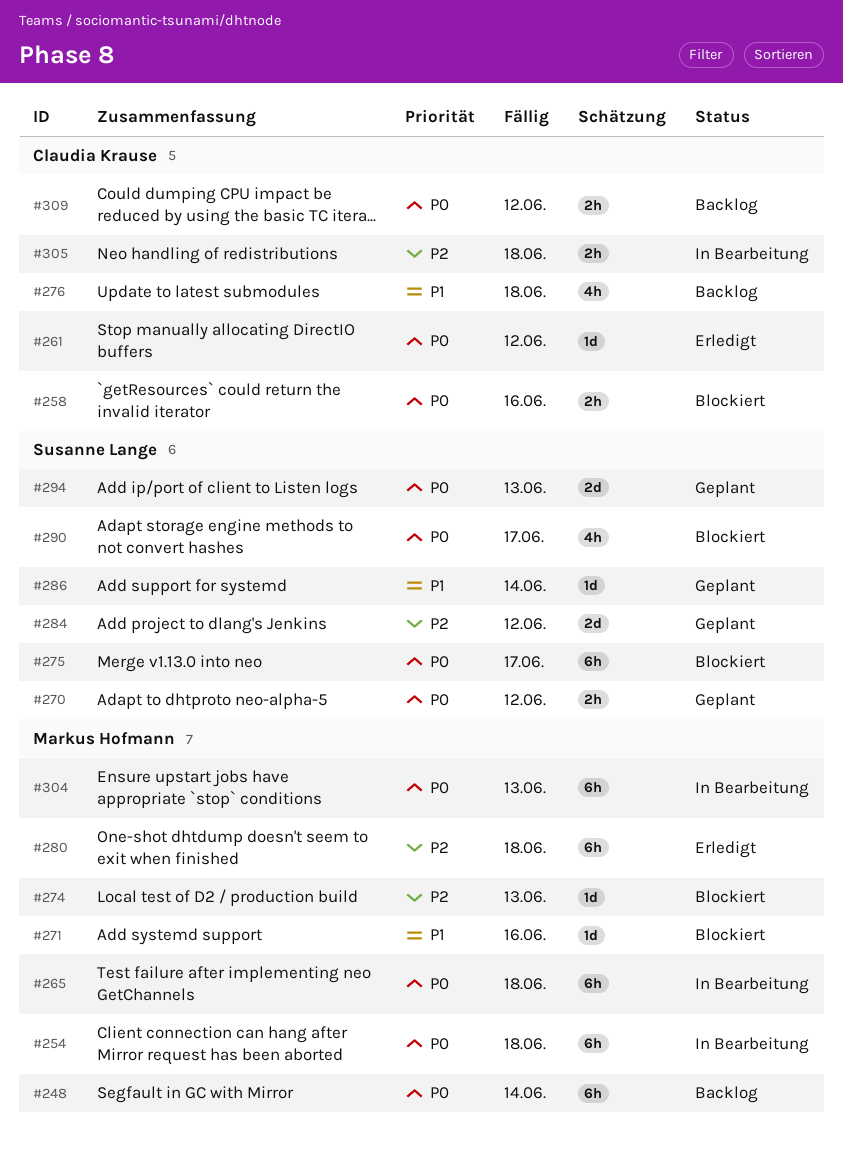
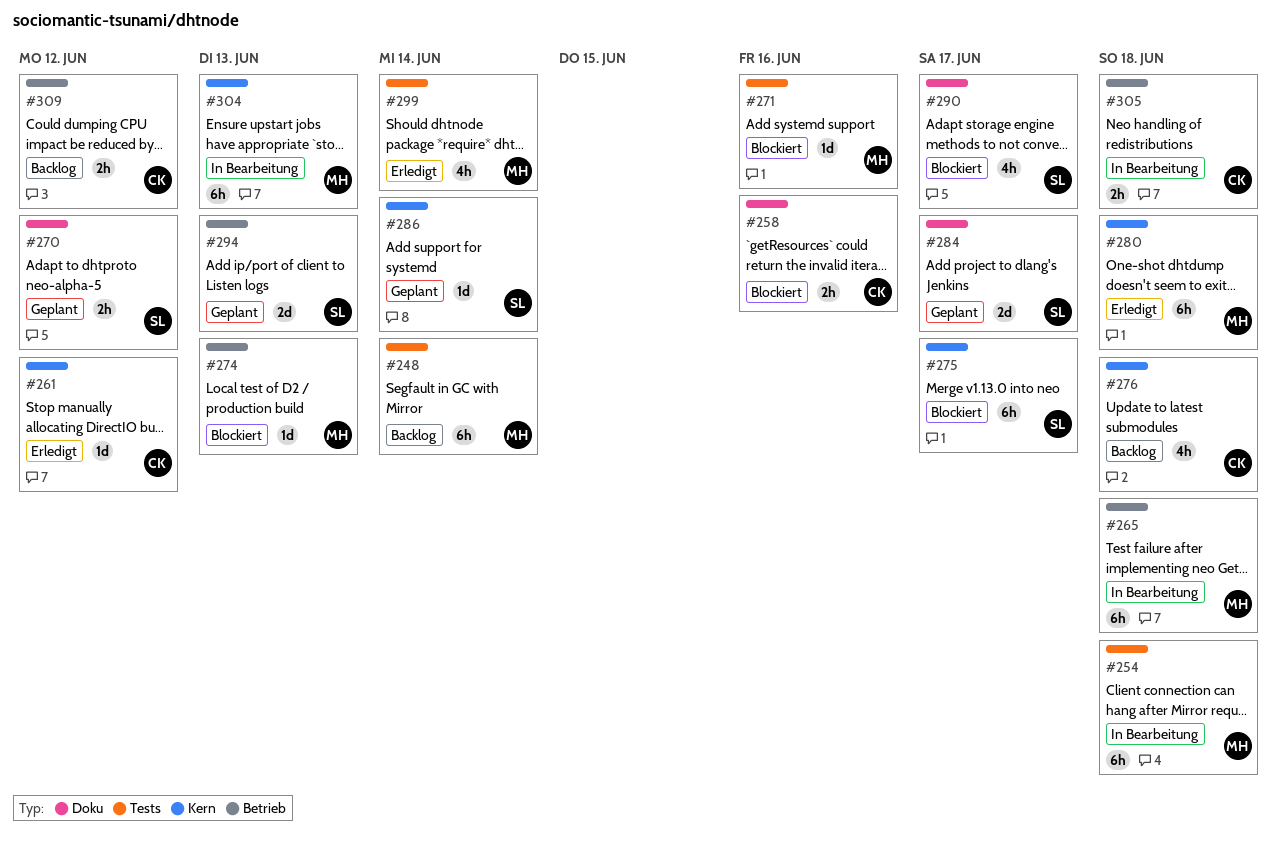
#284, due: Jun 12 -> Jun 17
#299: none -> present

